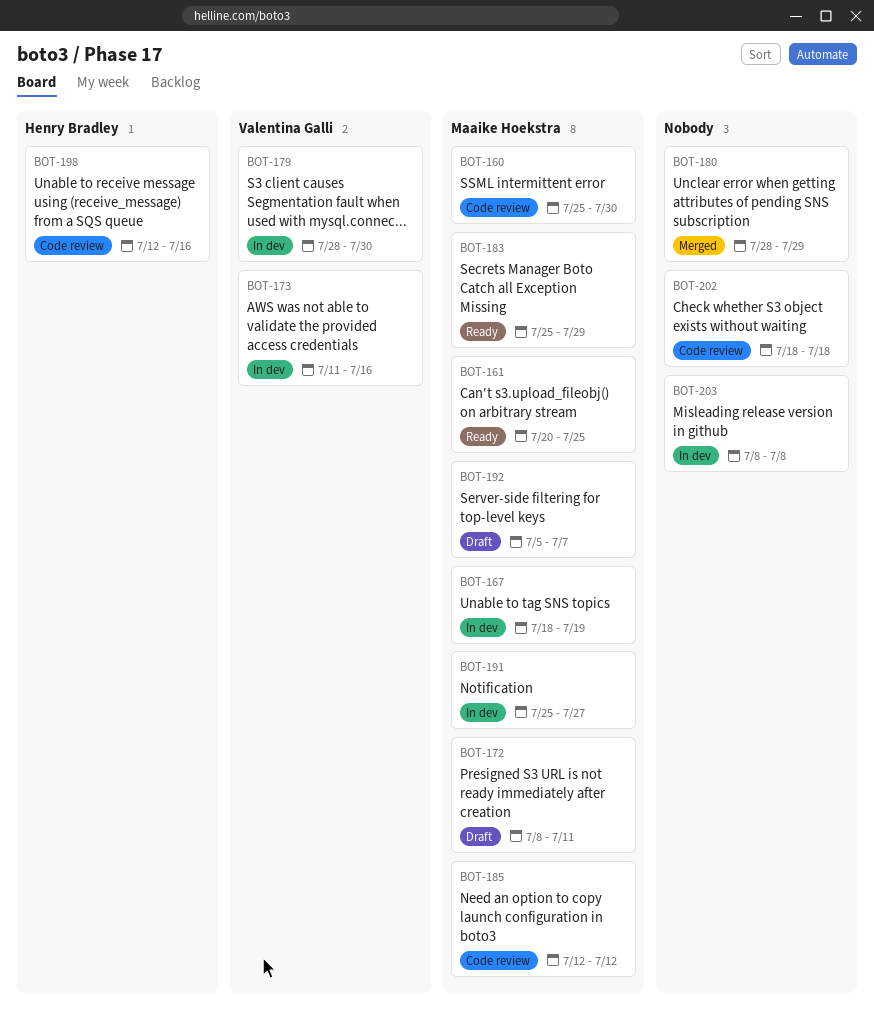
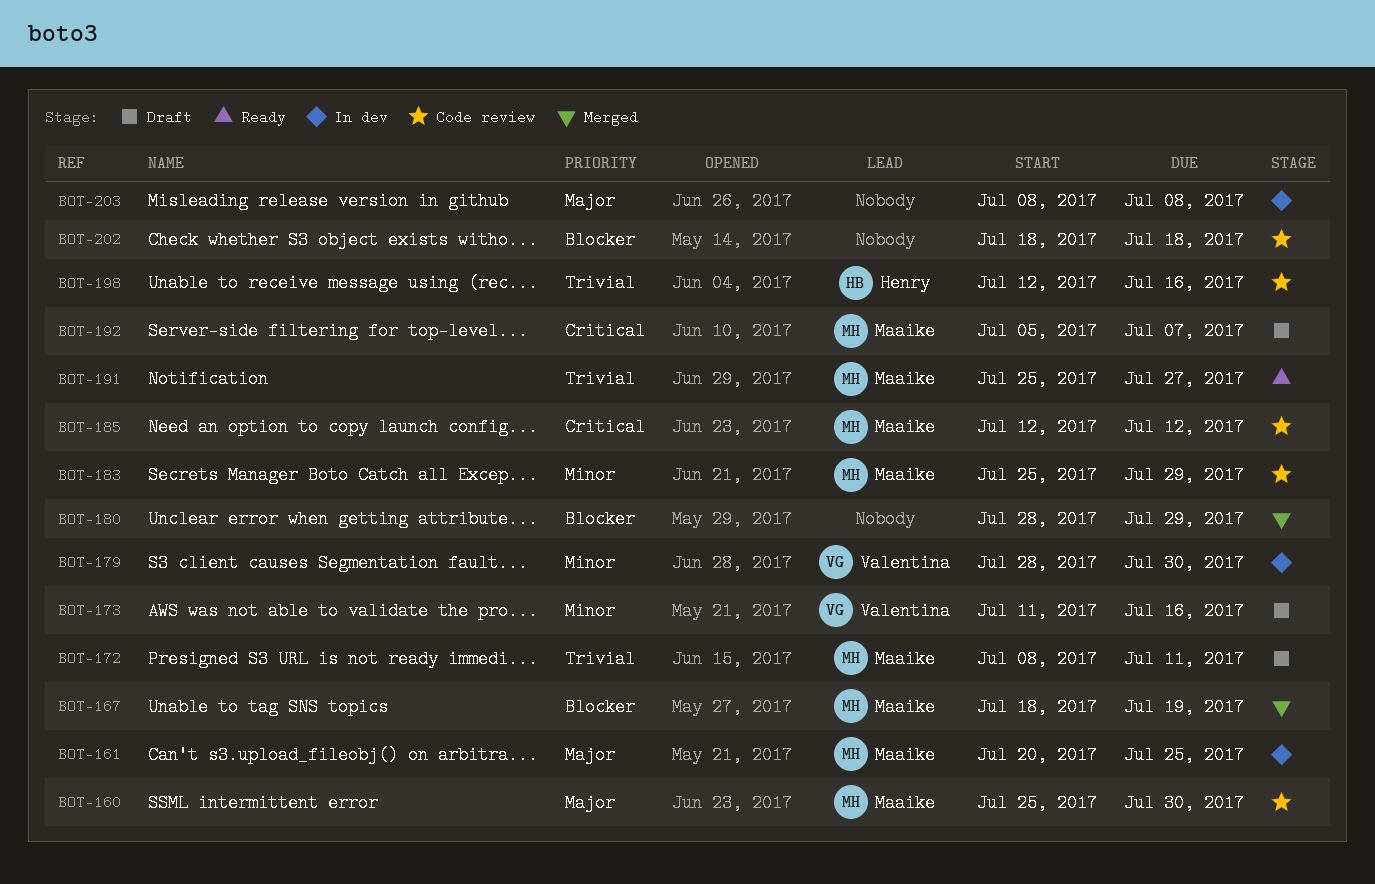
BOT-161, status: Ready -> In dev
BOT-167, status: In dev -> Merged
BOT-173, status: In dev -> Draft
BOT-183, status: Ready -> Code review
BOT-191, status: In dev -> Ready

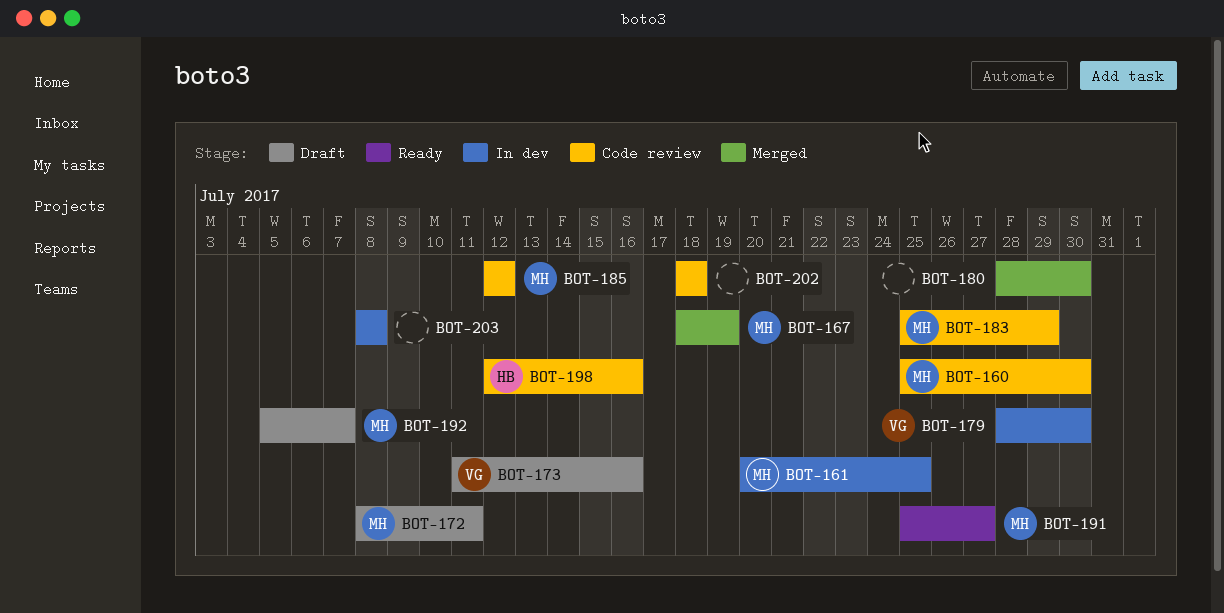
BOT-180, due: Jul 29 -> Jul 30

